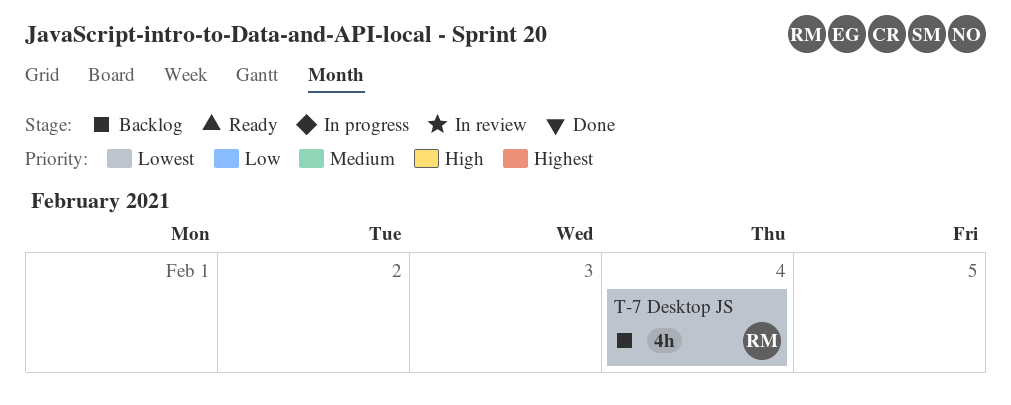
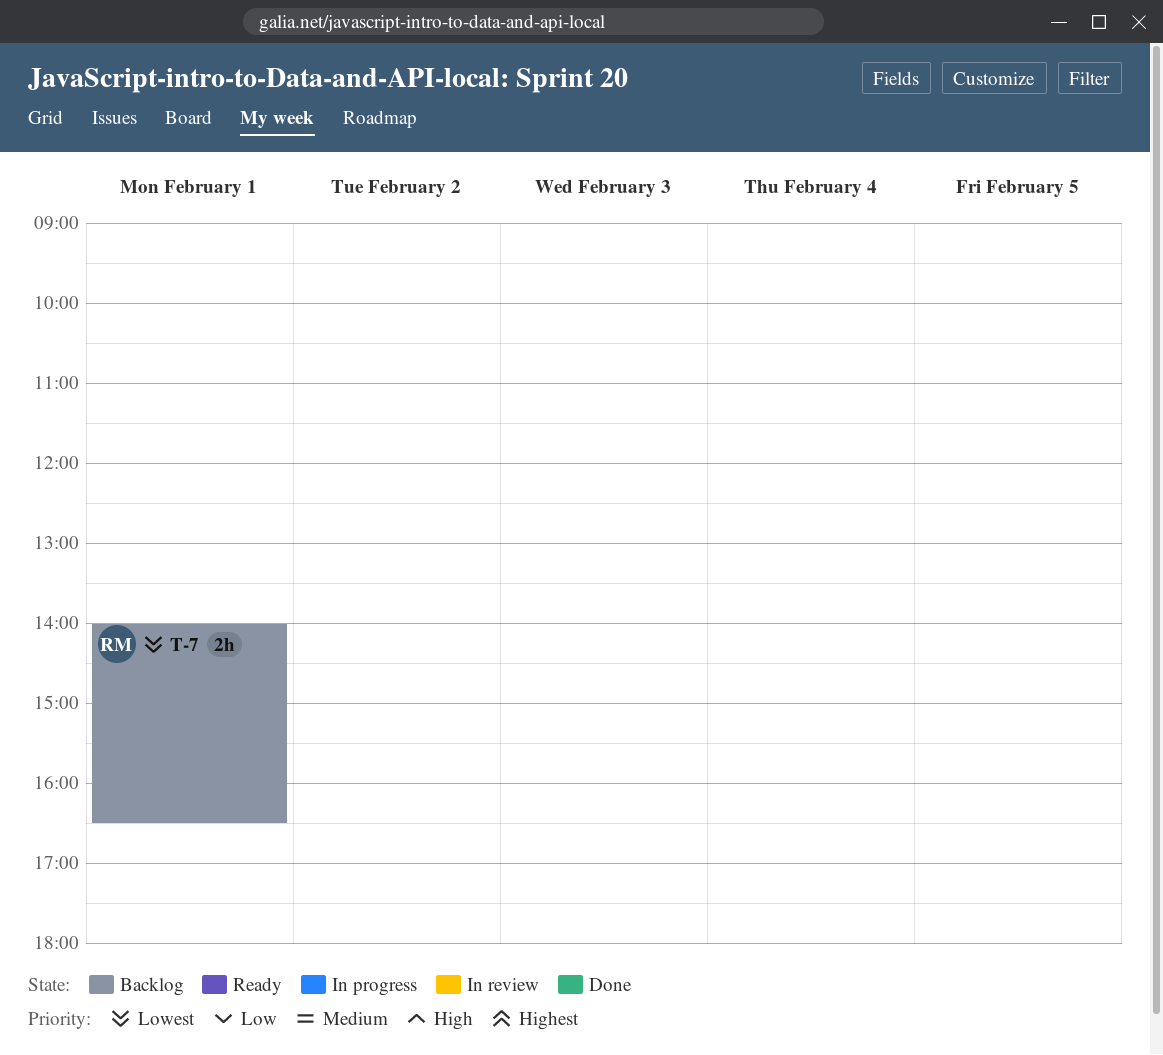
T-7, estimate: 4h -> 2h
T-7, day: Feb 4 -> Feb 1

